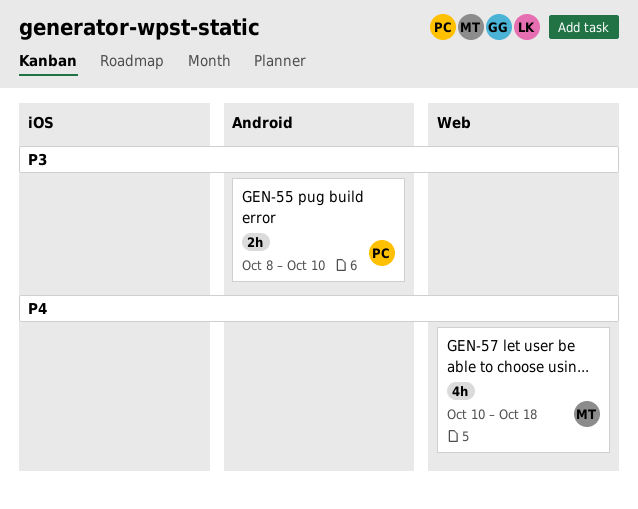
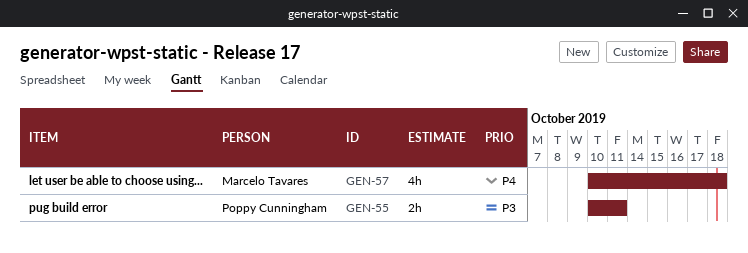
GEN-55, start: Oct 8 -> Oct 10
GEN-55, due: Oct 10 -> Oct 11

